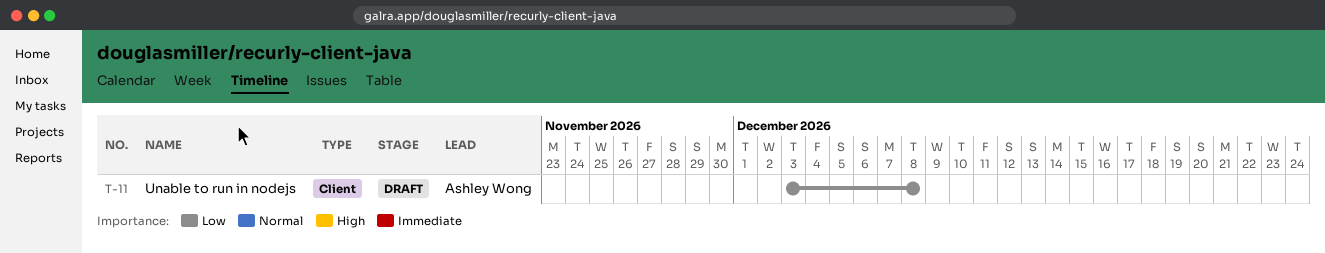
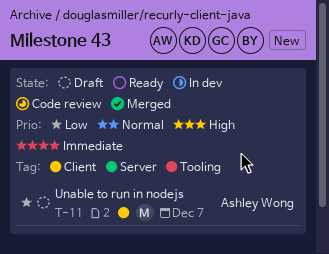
T-11, due: Dec 8 -> Dec 7

